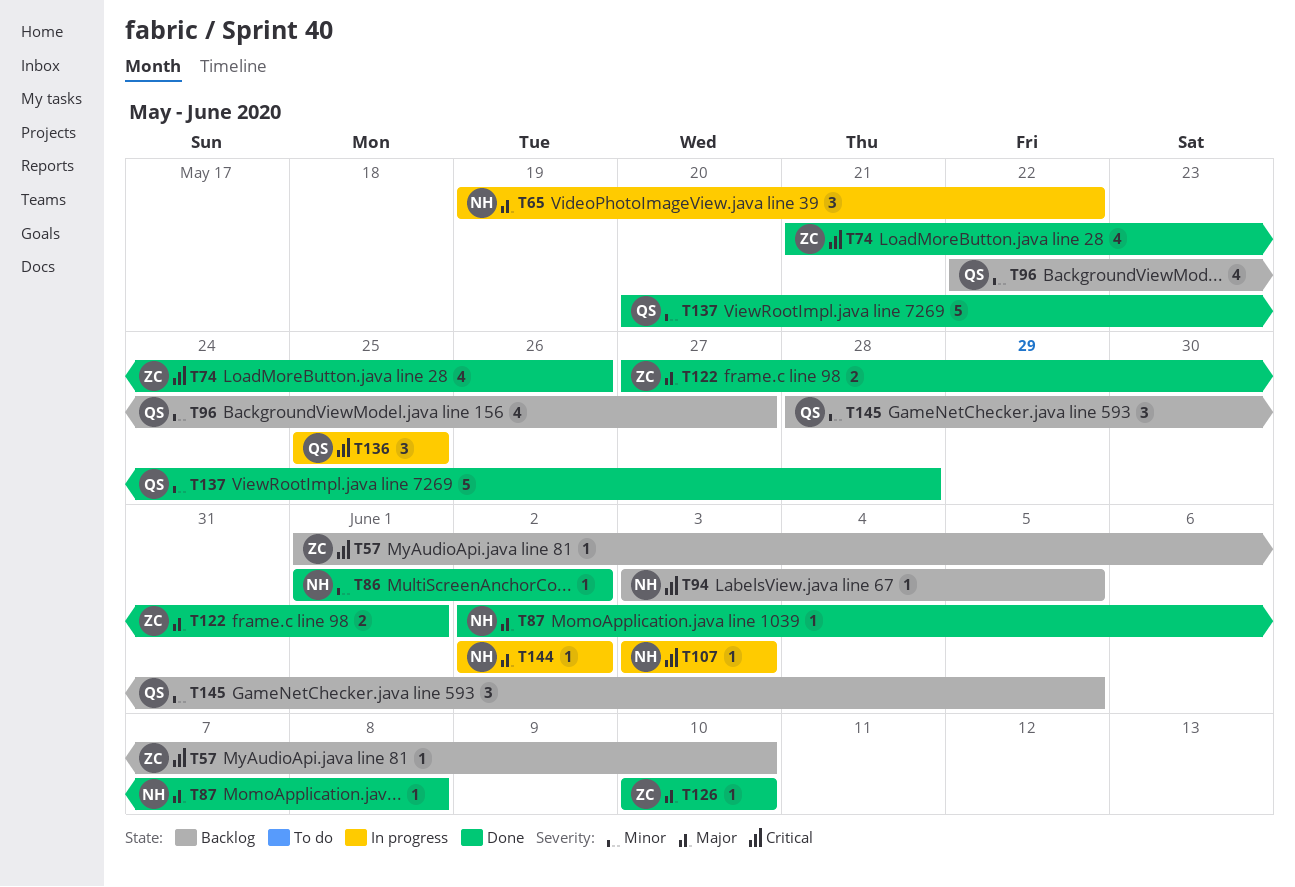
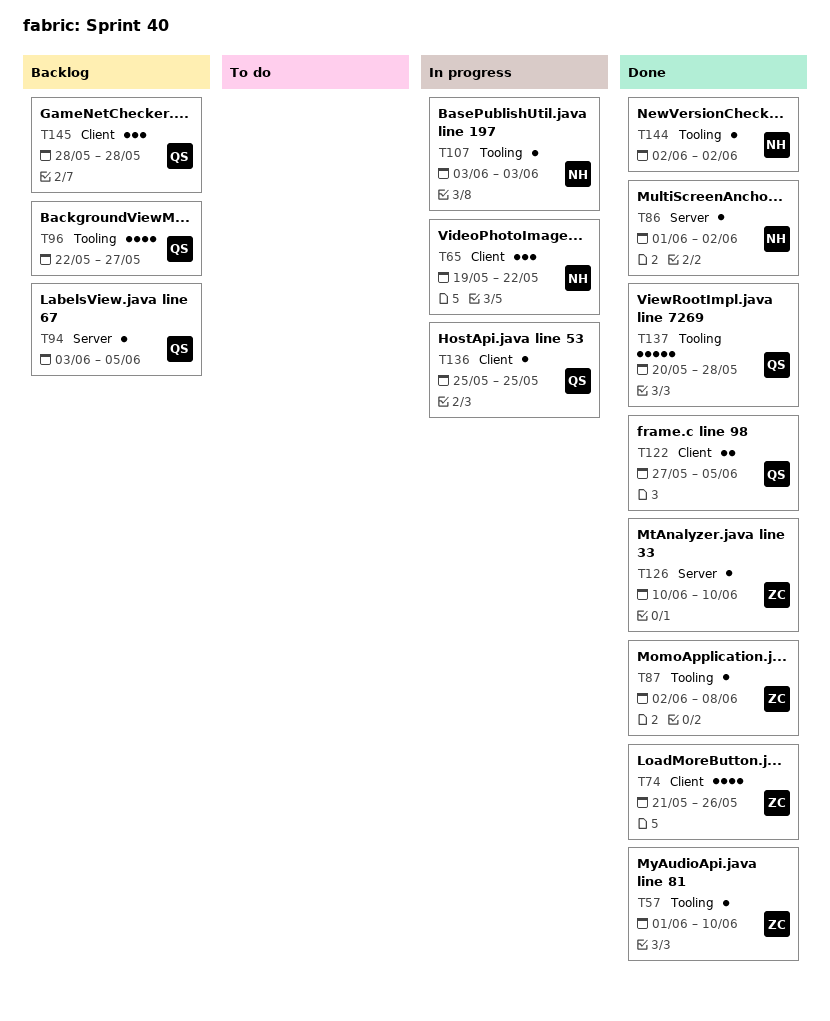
T57, status: Backlog -> Done
T87, owner: NH -> ZC
T94, owner: NH -> QS
T122, owner: ZC -> QS
T122, due: Jun 1 -> Jun 5
T136, estimate: 3 -> 1
T144, status: In progress -> Done
T145, due: Jun 5 -> May 28

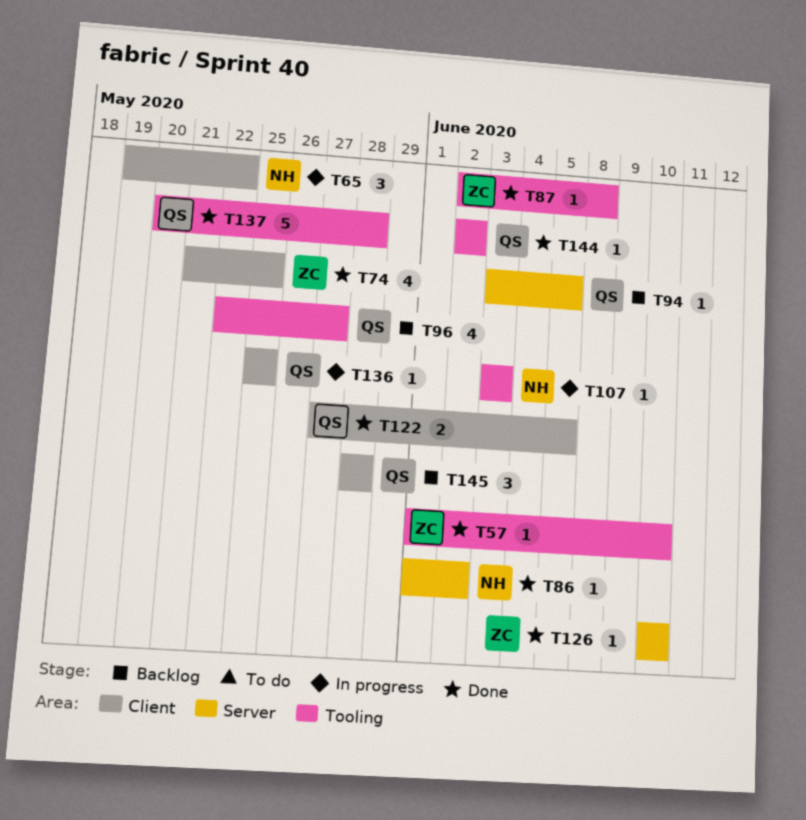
T74, due: May 26 -> May 25
T144, owner: NH -> QS

